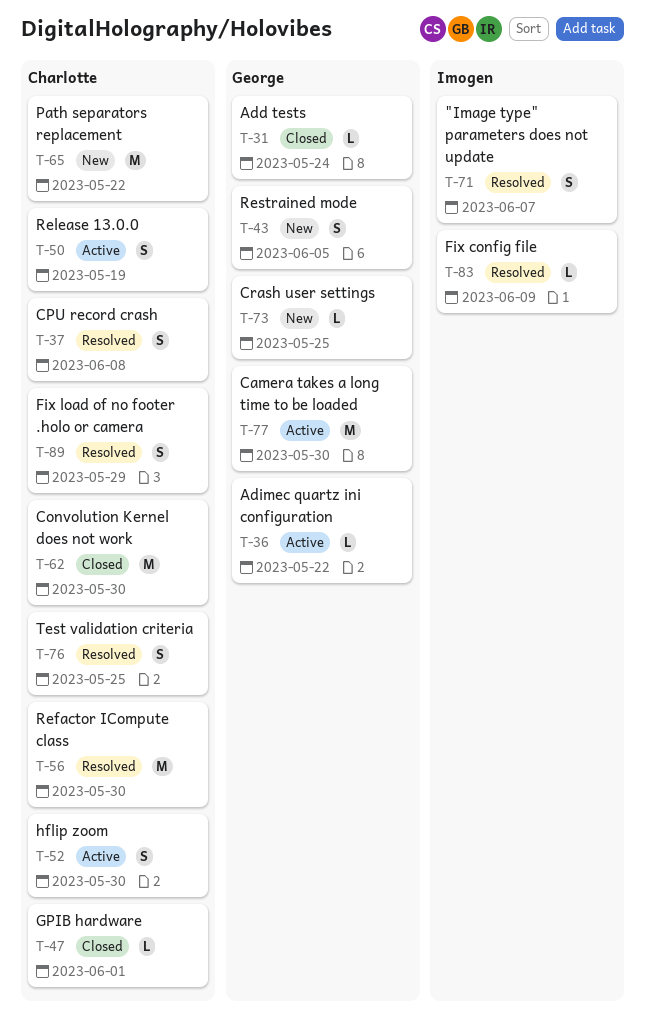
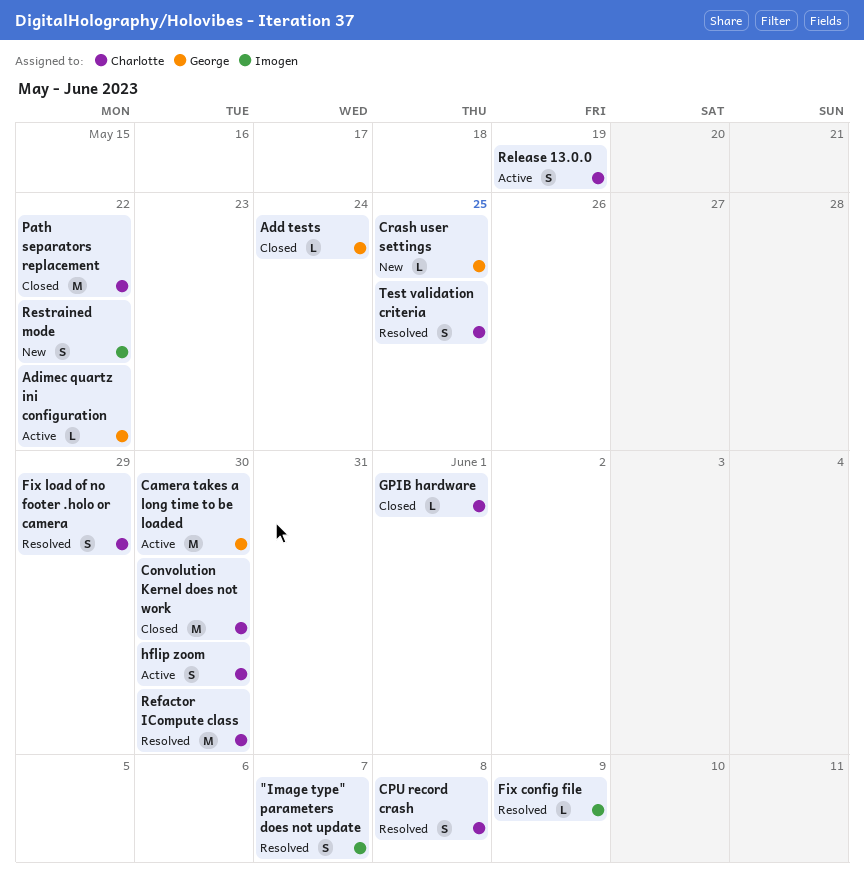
Path separators replacement, status: New -> Closed
Restrained mode, owner: George -> Imogen
Restrained mode, due: Jun 5 -> May 22

